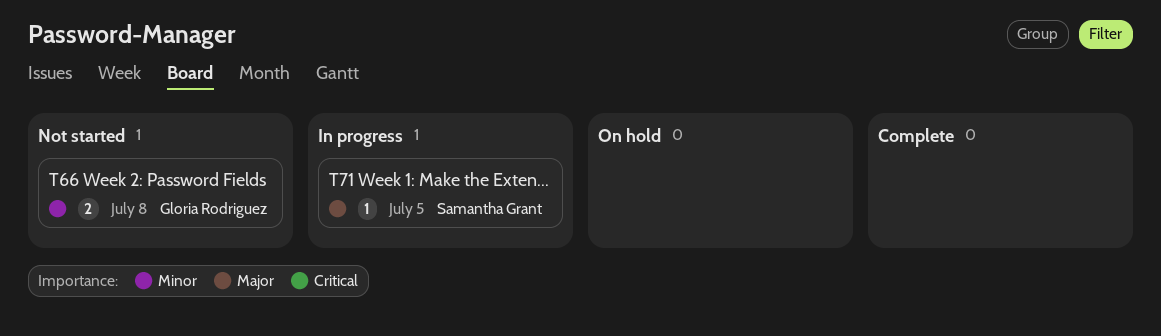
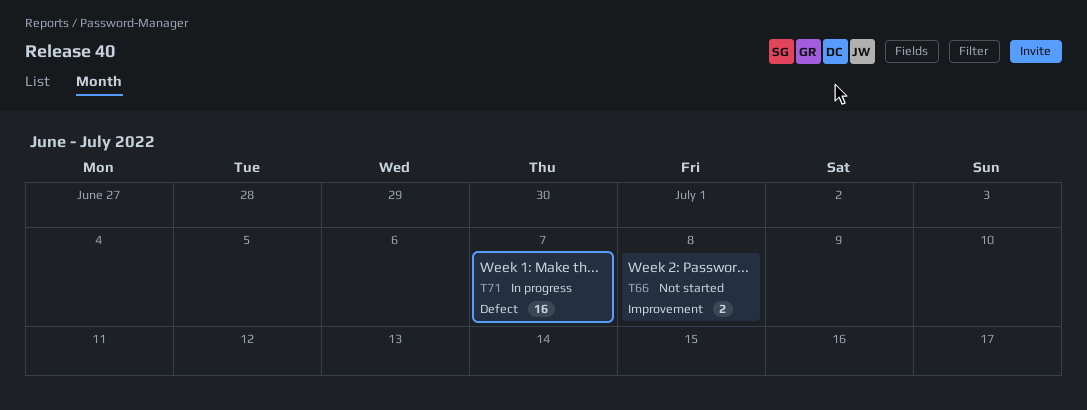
T71, estimate: 1 -> 16
T71, due: Jul 5 -> Jul 7

